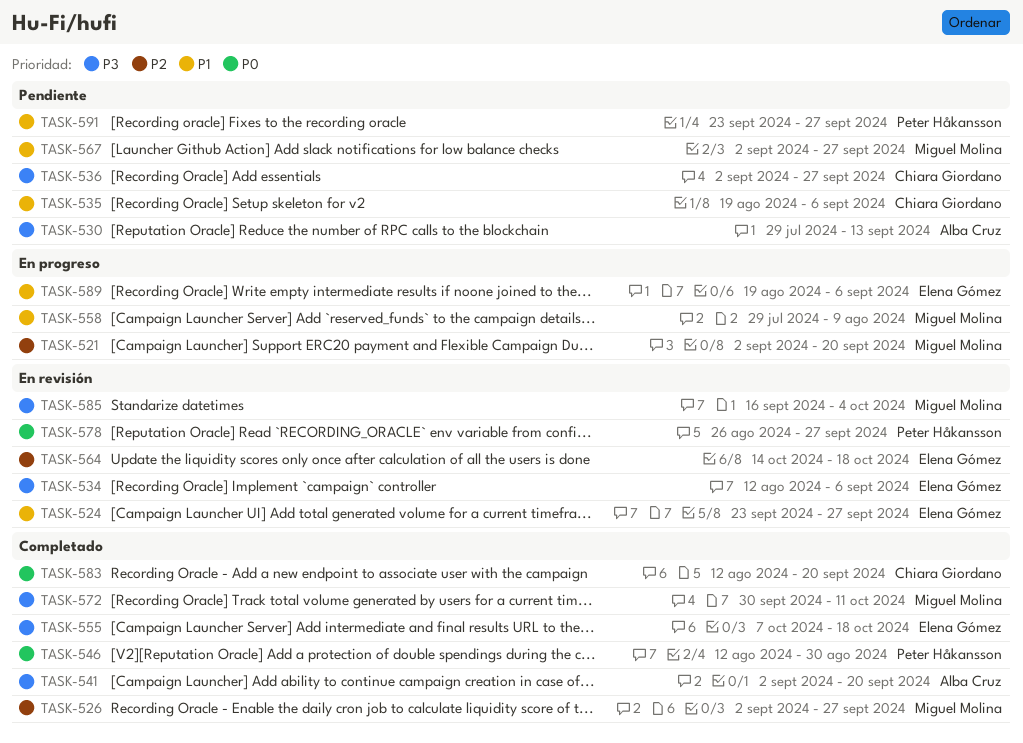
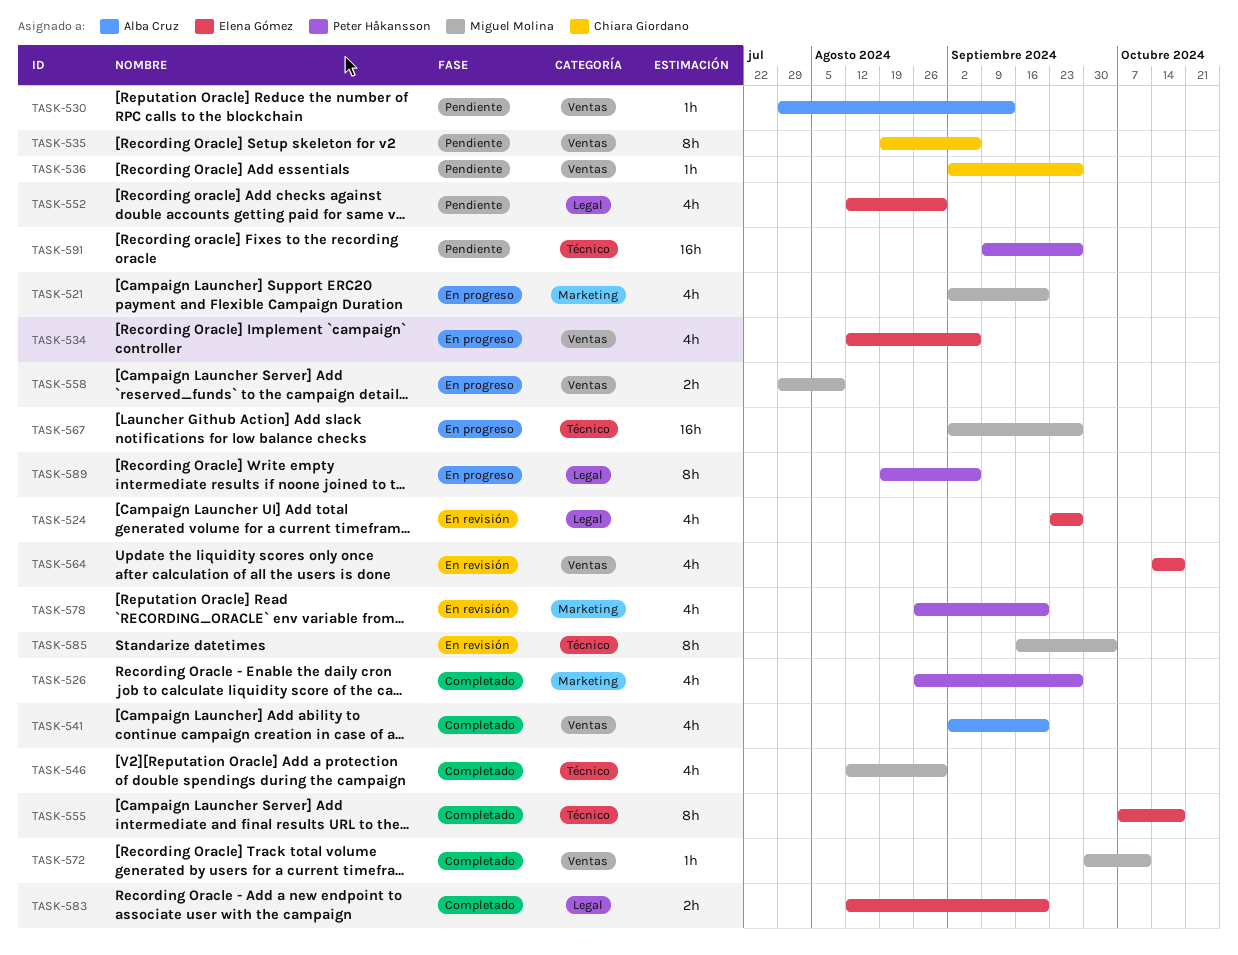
TASK-526, owner: Miguel Molina -> Peter Håkansson
TASK-526, start: Sep 2 -> Aug 26
TASK-534, status: En revisión -> En progreso
TASK-546, owner: Peter Håkansson -> Miguel Molina
TASK-552: none -> present
TASK-567, status: Pendiente -> En progreso
TASK-578, due: Sep 27 -> Sep 20
TASK-583, owner: Chiara Giordano -> Elena Gómez
TASK-589, owner: Elena Gómez -> Peter Håkansson
TASK-591, start: Sep 23 -> Sep 9

